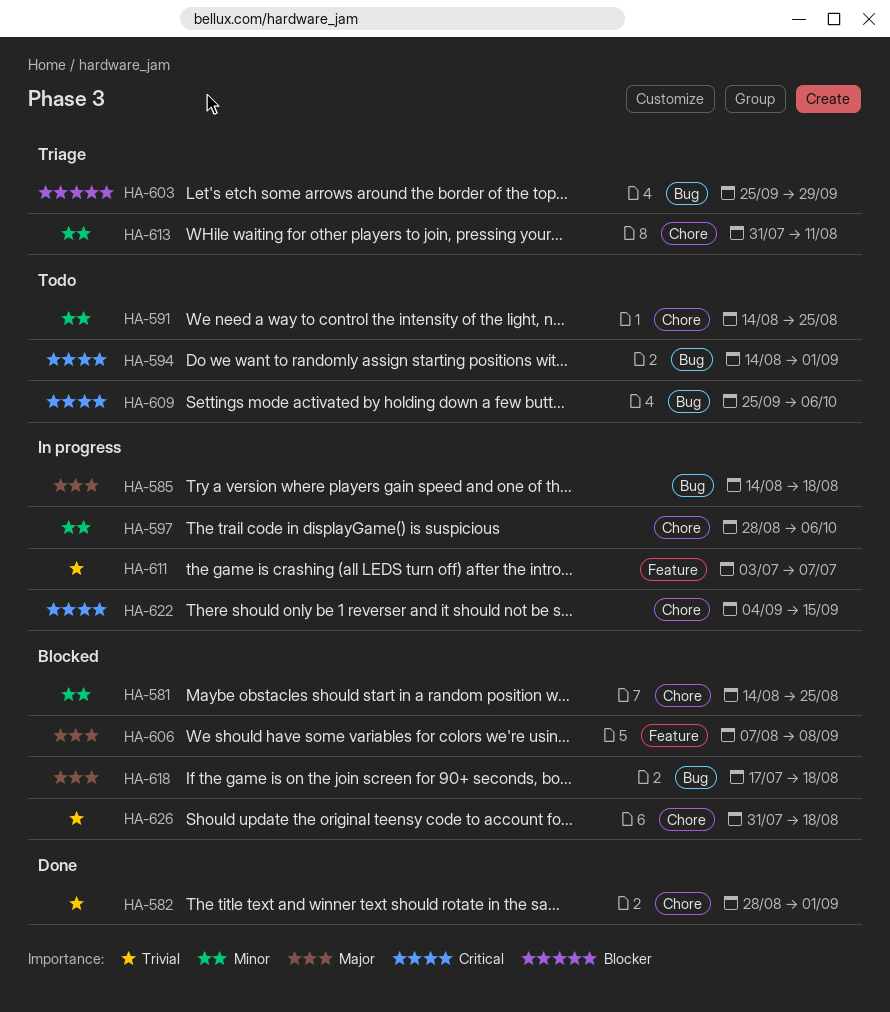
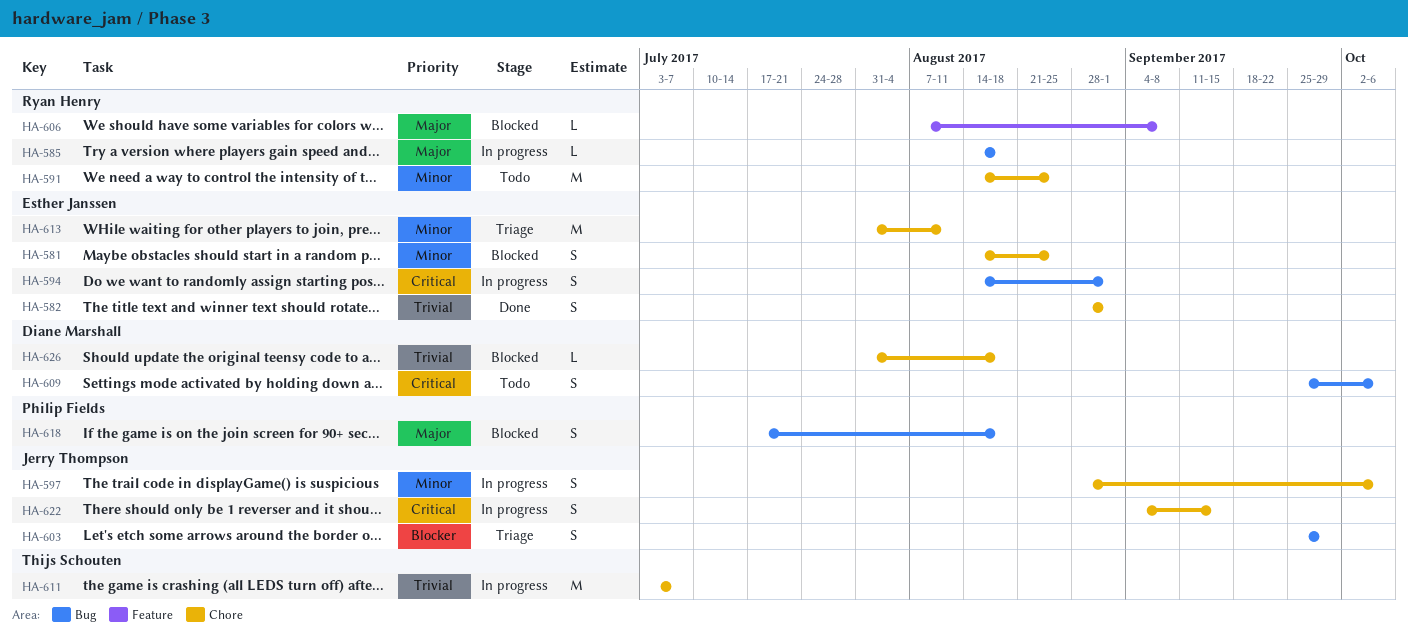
HA-594, status: Todo -> In progress
HA-611, label: Feature -> Chore

